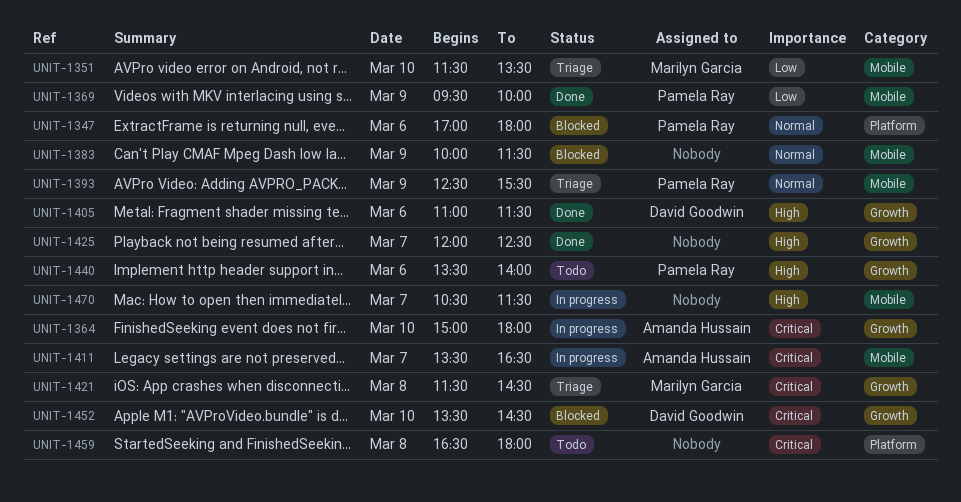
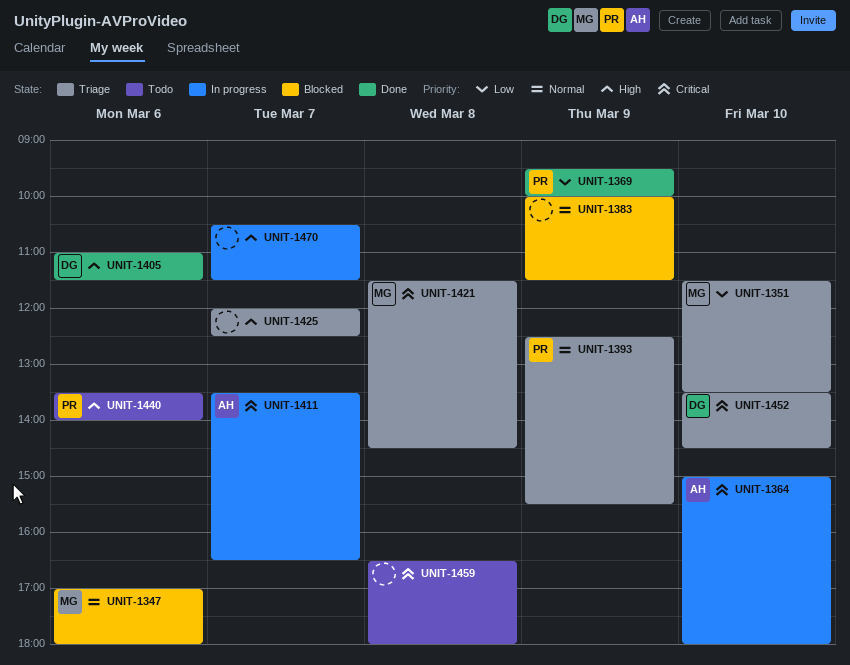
UNIT-1347, owner: Pamela Ray -> Marilyn Garcia
UNIT-1425, status: Done -> Triage
UNIT-1452, status: Blocked -> Triage

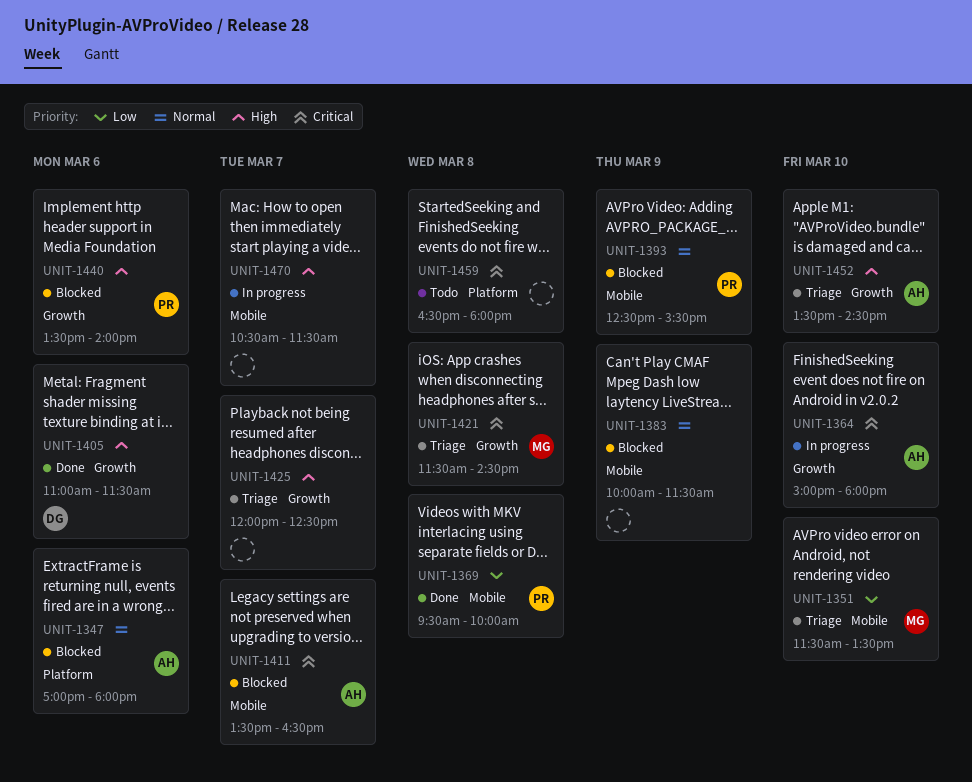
UNIT-1347, owner: MG -> AH
UNIT-1369, day: Mar 9 -> Mar 8
UNIT-1393, status: Triage -> Blocked
UNIT-1411, status: In progress -> Blocked
UNIT-1440, status: Todo -> Blocked
UNIT-1452, owner: DG -> AH
UNIT-1452, priority: Critical -> High

